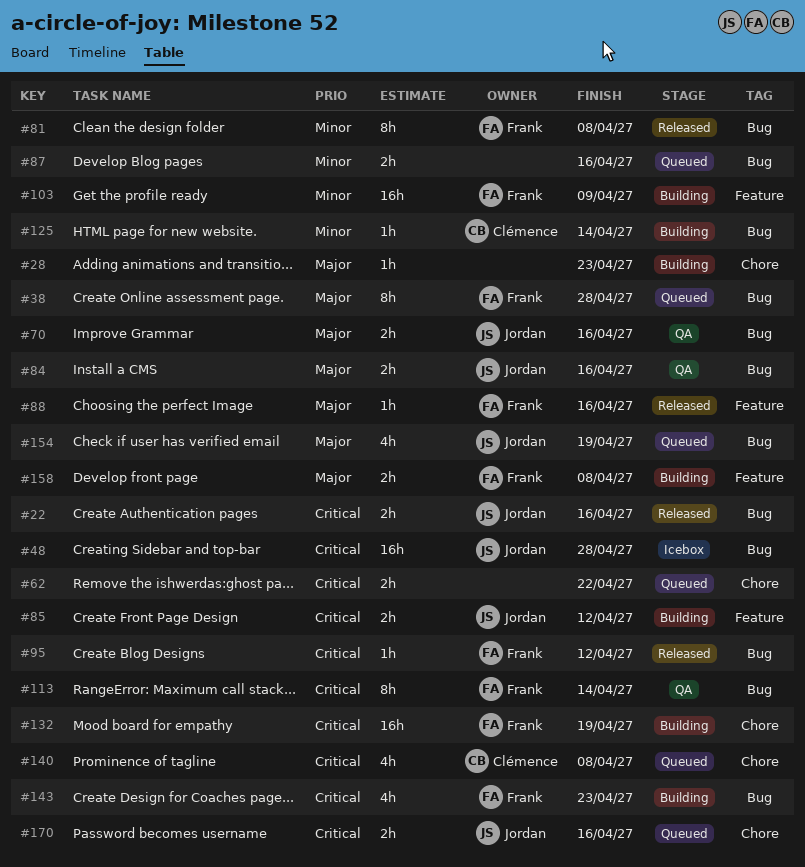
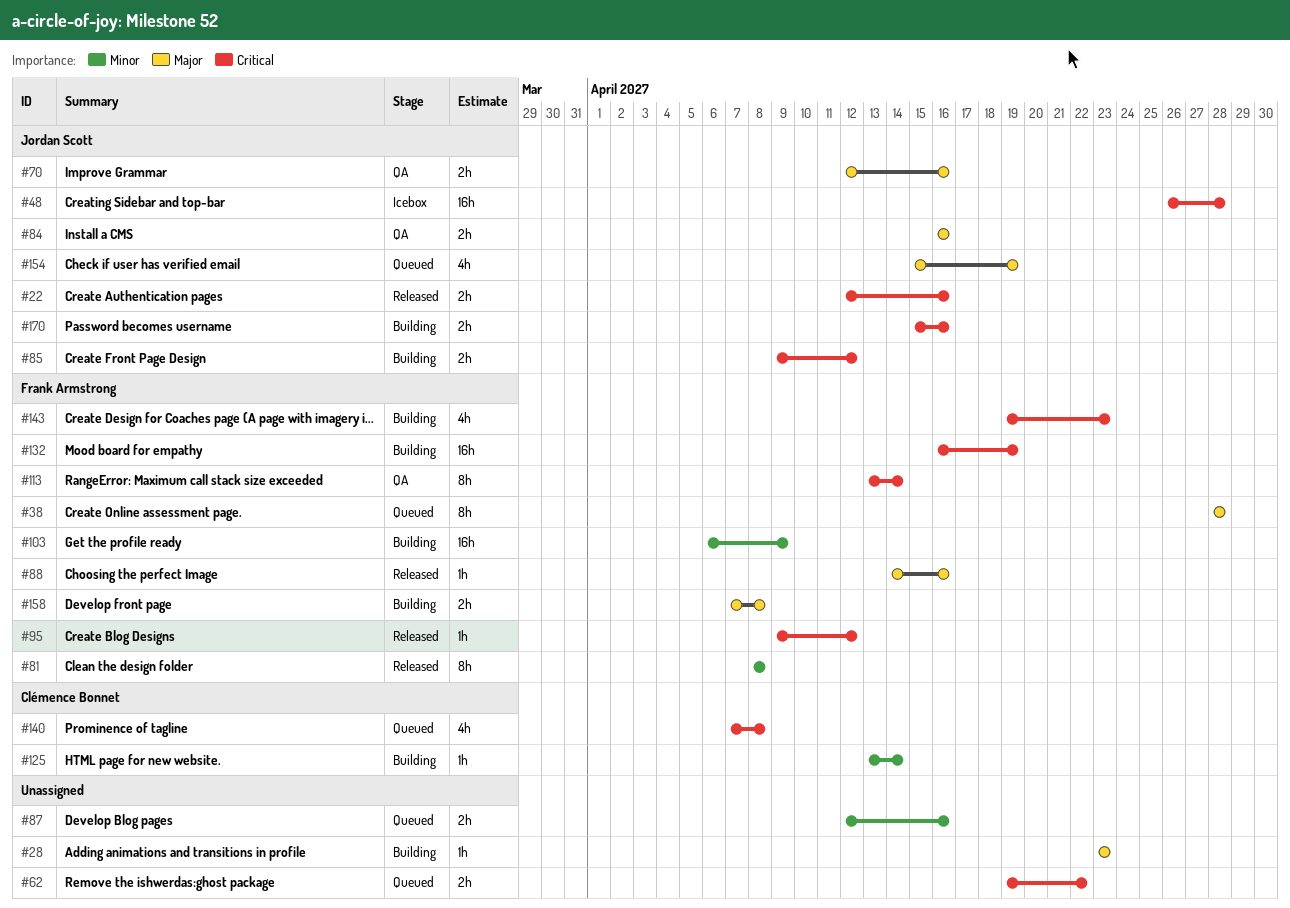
#170, status: Queued -> Building

